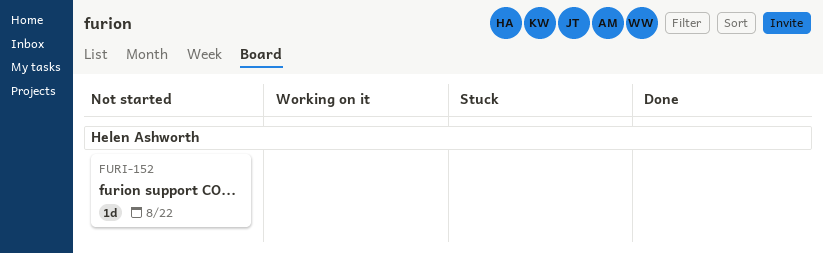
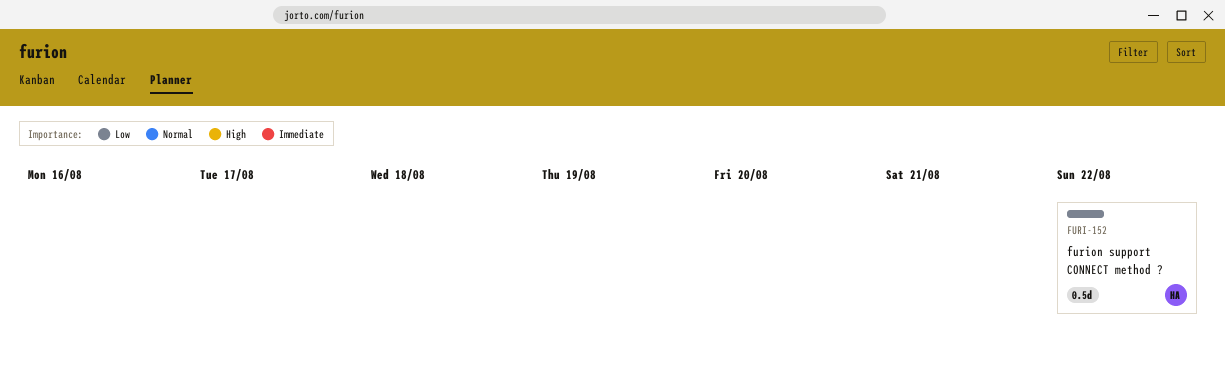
FURI-152, estimate: 1d -> 0.5d

